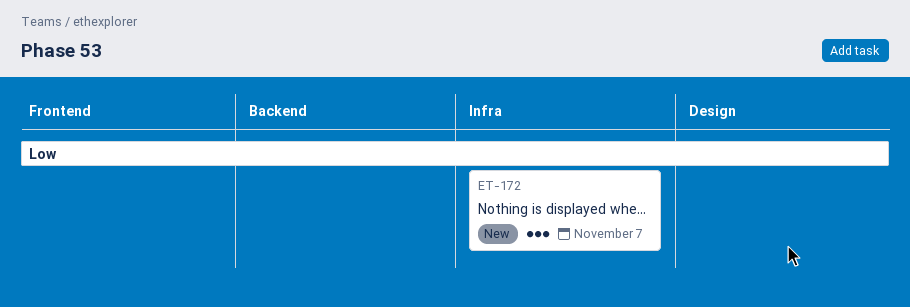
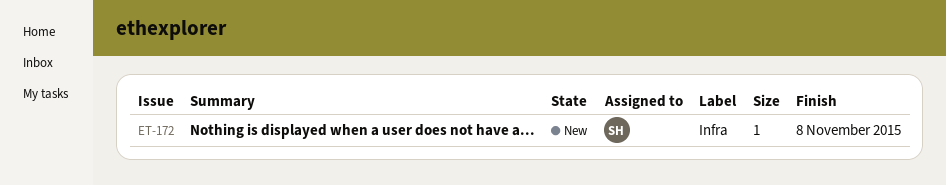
ET-172, estimate: 3 -> 1
ET-172, due: Nov 7 -> Nov 8

